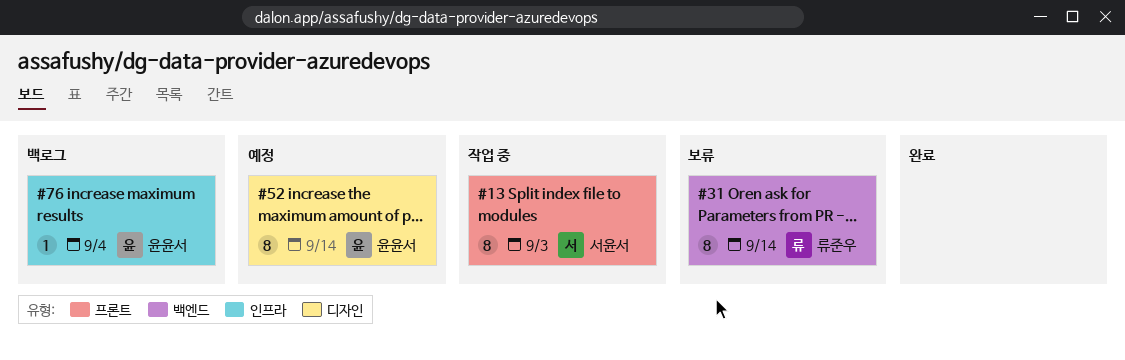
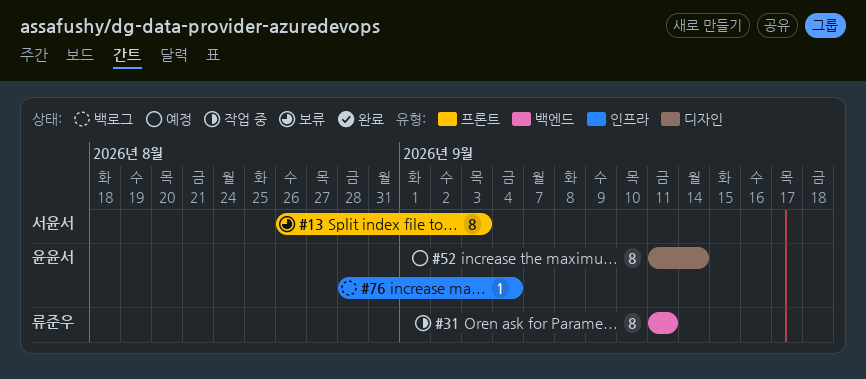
#13, status: 작업 중 -> 보류
#31, status: 보류 -> 작업 중
#31, due: Sep 14 -> Sep 11

